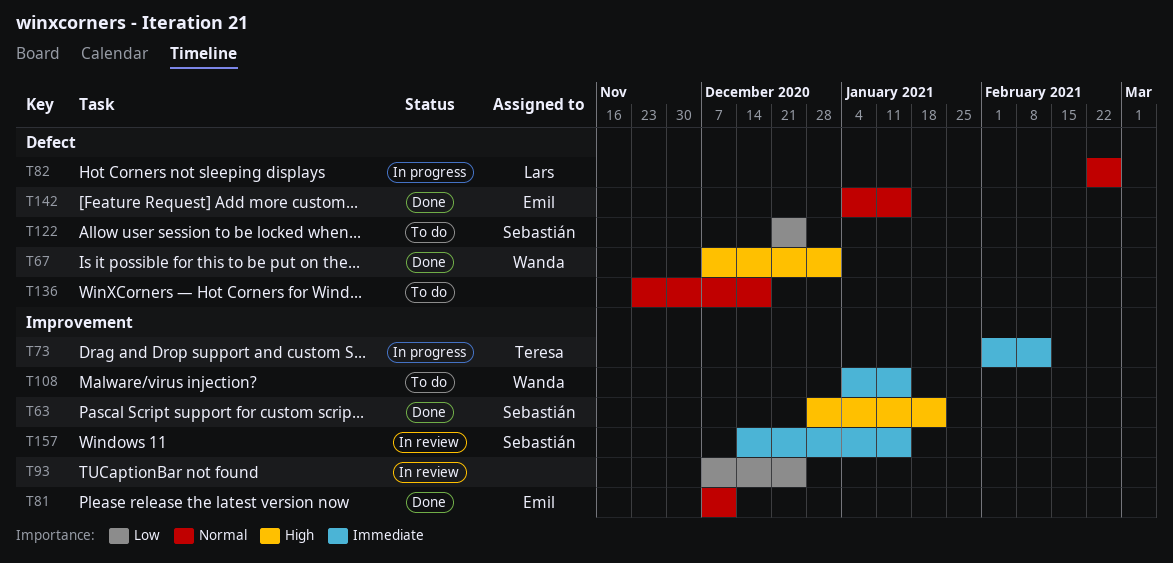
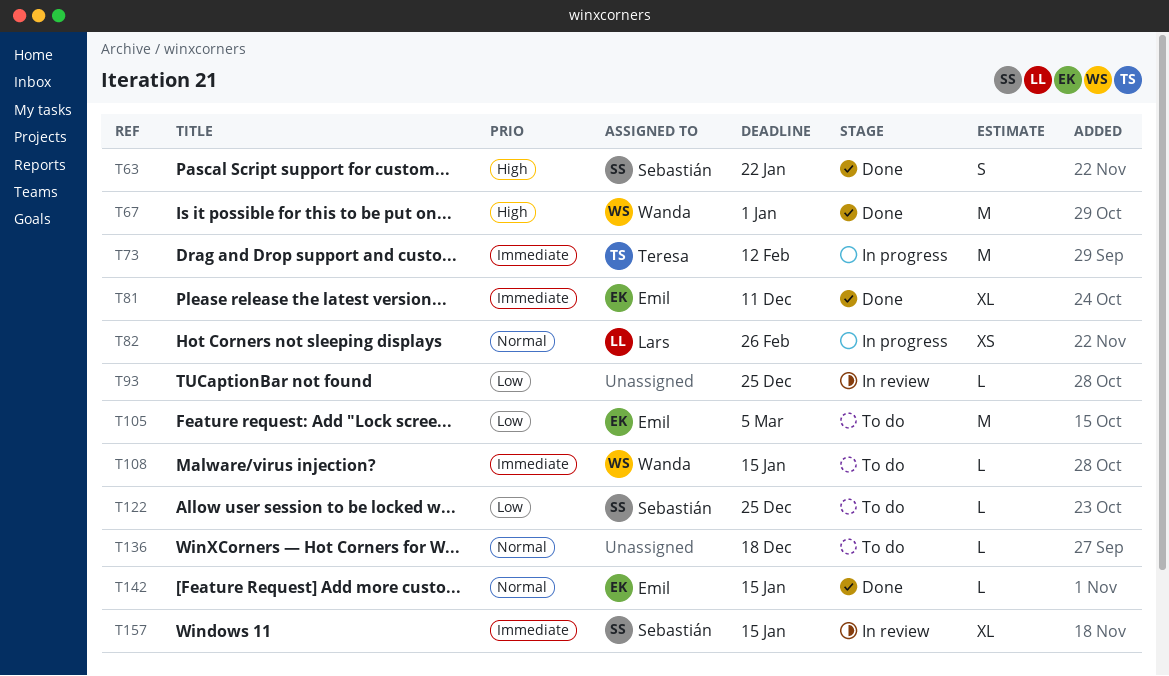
T81, priority: Normal -> Immediate
T105: none -> present

